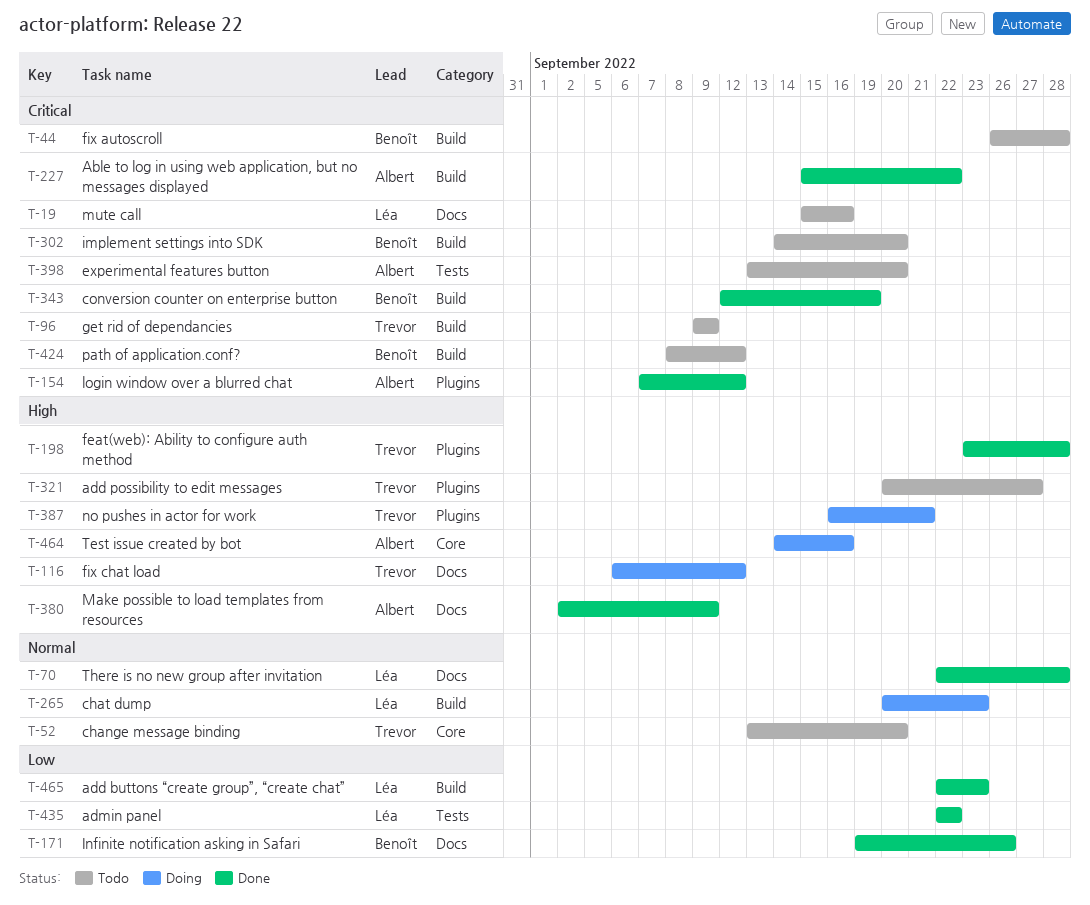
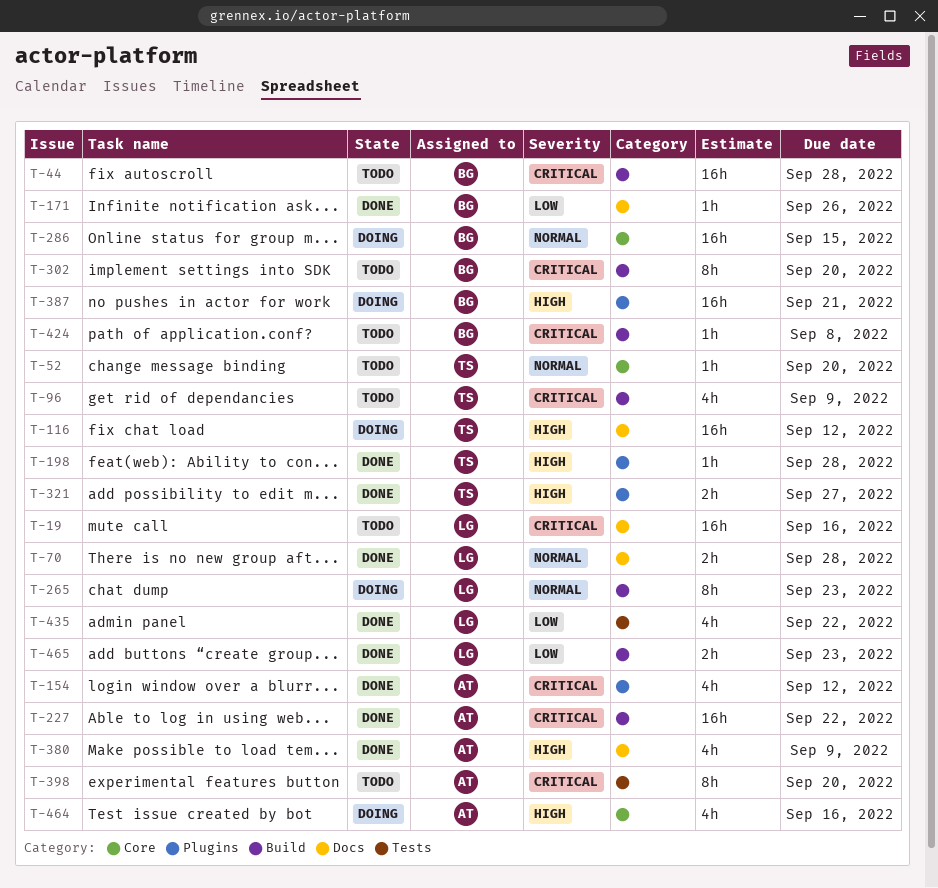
T-286: none -> present
T-321, status: Todo -> Done
T-343: present -> none
T-387, owner: Trevor -> Benoît
T-424, due: Sep 12 -> Sep 8

